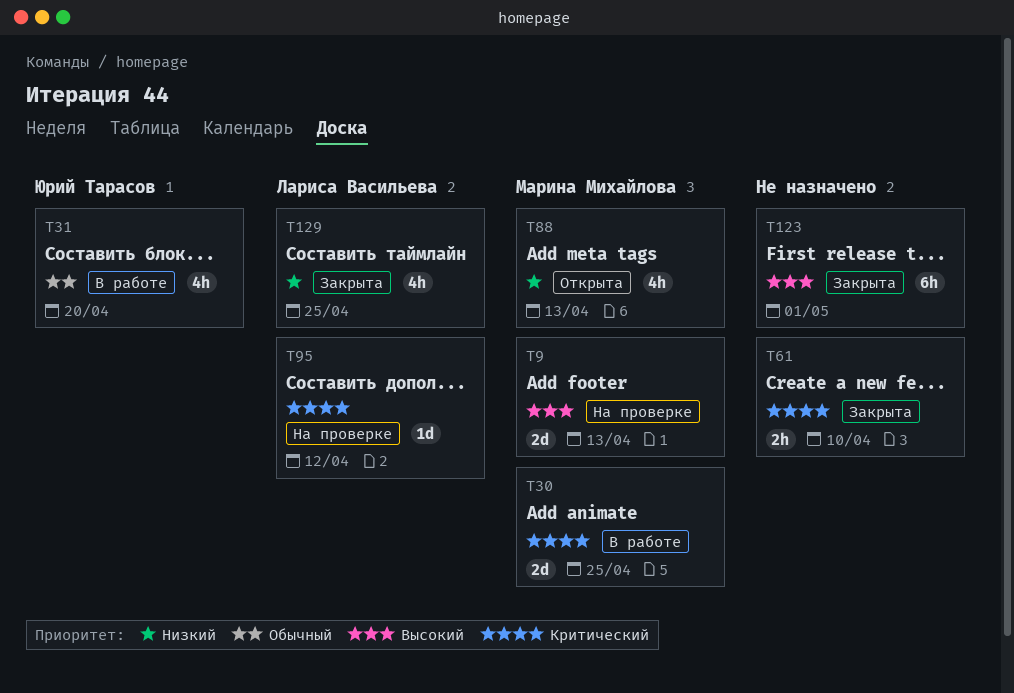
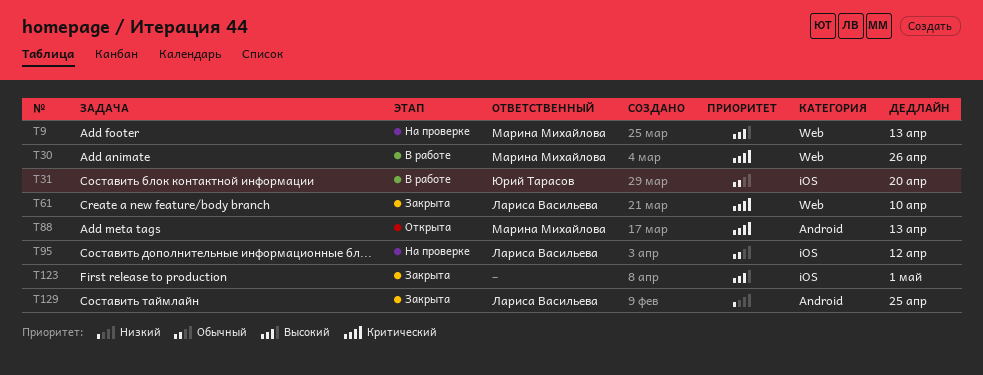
T30, due: Apr 25 -> Apr 26
T61, owner: none -> Лариса Васильева
T88, priority: Низкий -> Критический
T95, priority: Критический -> Обычный

